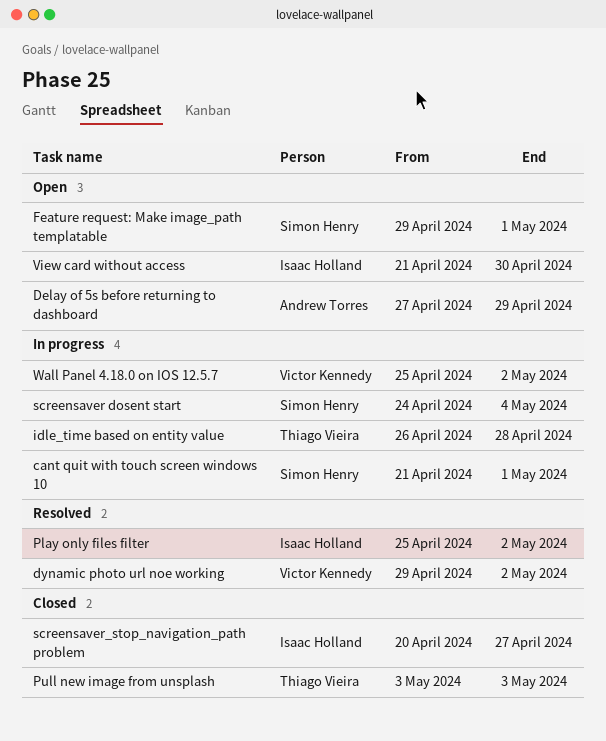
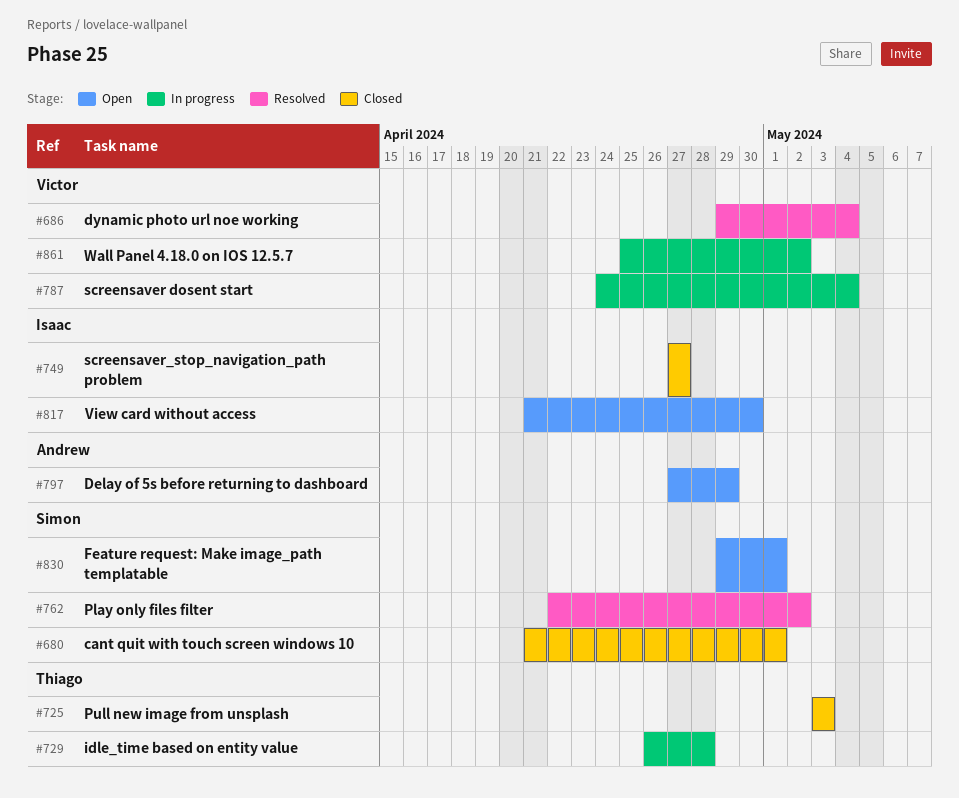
cant quit with touch screen windows 10, status: In progress -> Closed
dynamic photo url noе working, due: May 2 -> May 4
Play only files filter, owner: Isaac Holland -> Simon Henry
Play only files filter, start: Apr 25 -> Apr 22
screensaver dosent start, owner: Simon Henry -> Victor Kennedy
screensaver_stop_navigation_path problem, start: Apr 20 -> Apr 27

